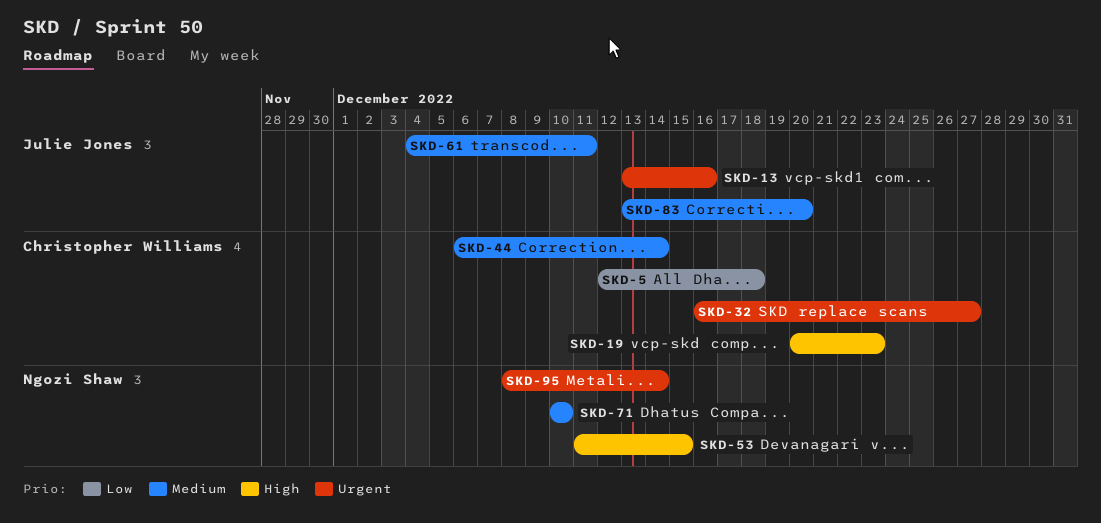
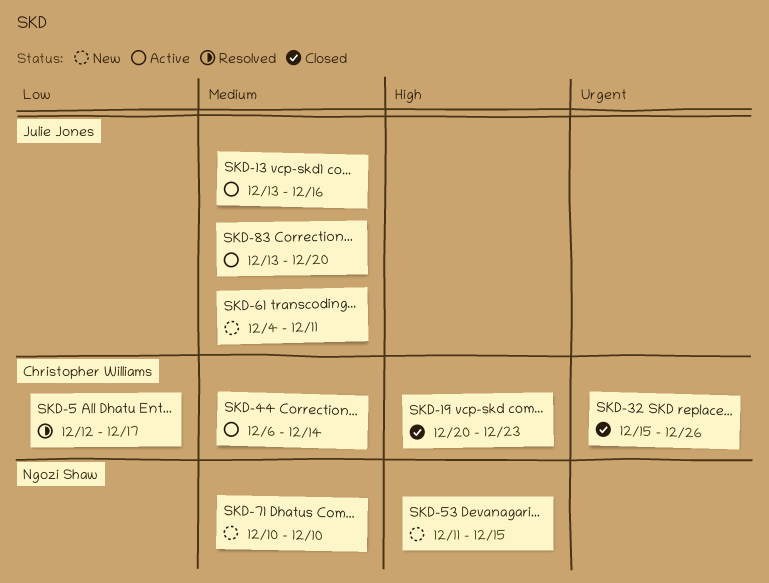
SKD-5, due: Dec 18 -> Dec 17
SKD-13, priority: Urgent -> Medium
SKD-32, start: Dec 16 -> Dec 15
SKD-32, due: Dec 27 -> Dec 26
SKD-95: present -> none

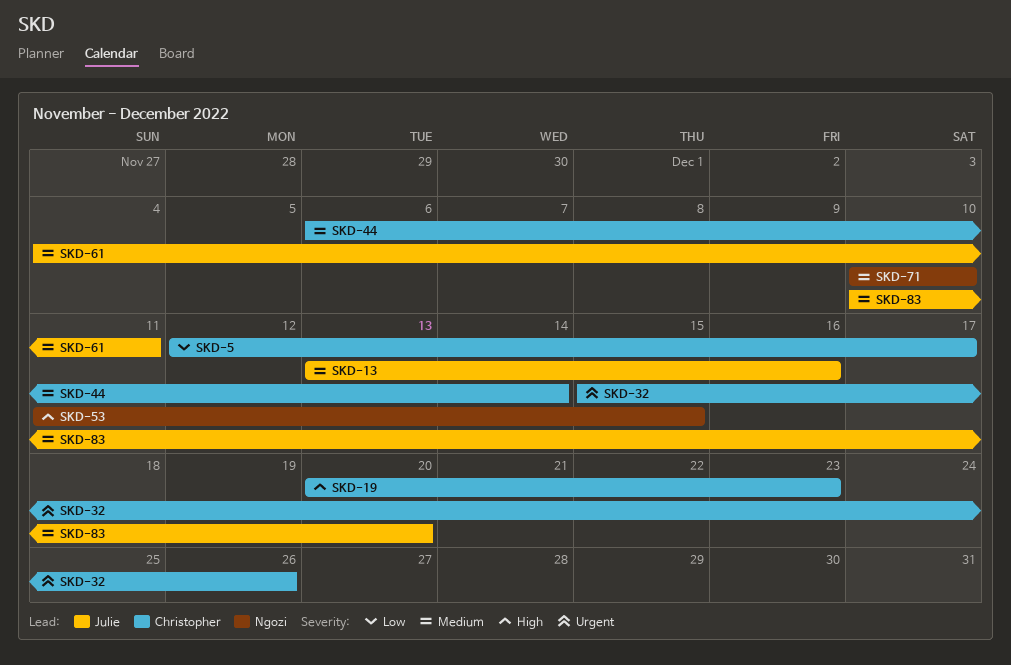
SKD-83, start: Dec 13 -> Dec 10

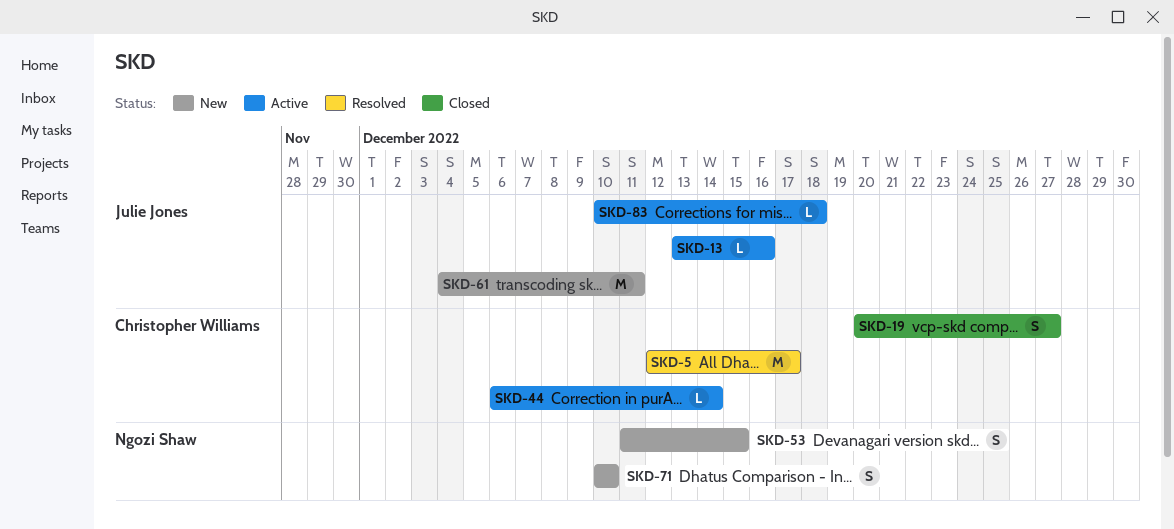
SKD-19, due: Dec 23 -> Dec 27
SKD-32: present -> none
SKD-83, due: Dec 20 -> Dec 18

